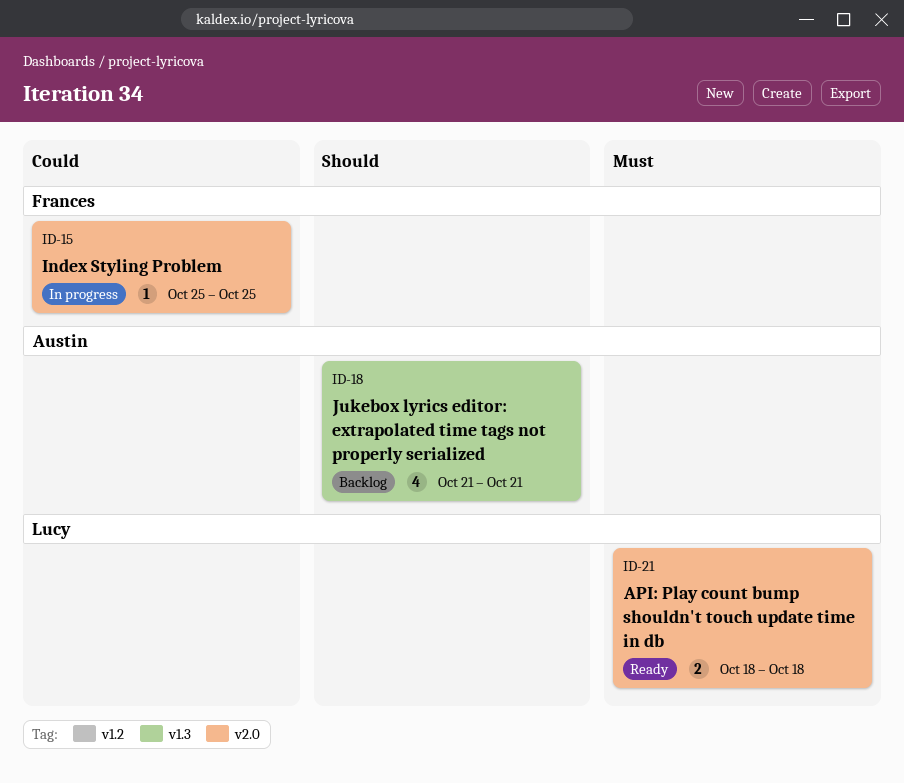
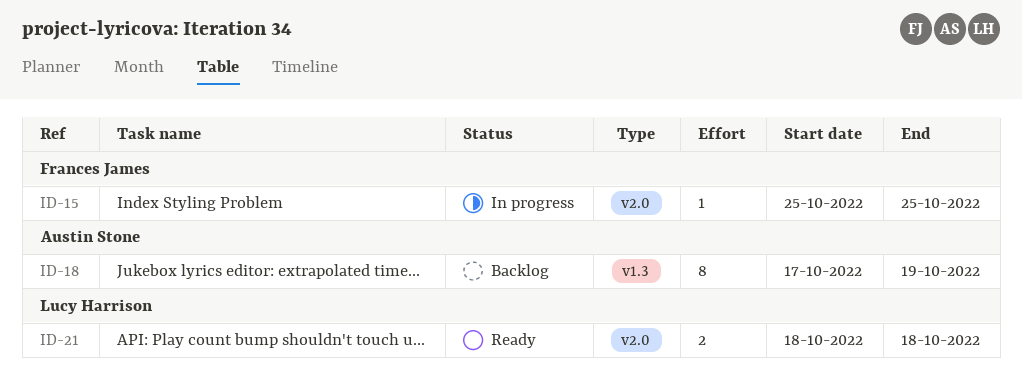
ID-18, estimate: 4 -> 8
ID-18, start: Oct 21 -> Oct 17
ID-18, due: Oct 21 -> Oct 19

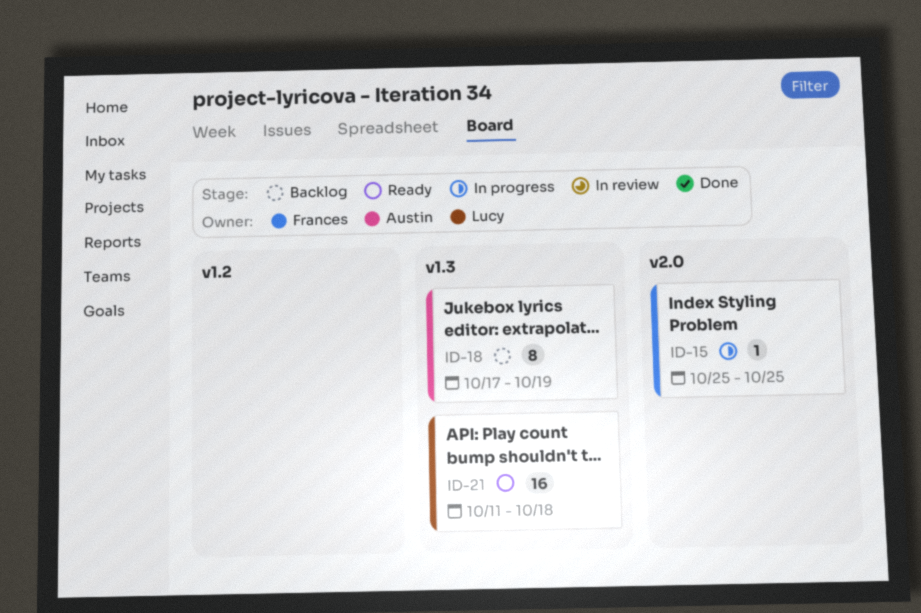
ID-21, label: v2.0 -> v1.3
ID-21, estimate: 2 -> 16
ID-21, start: Oct 18 -> Oct 11

